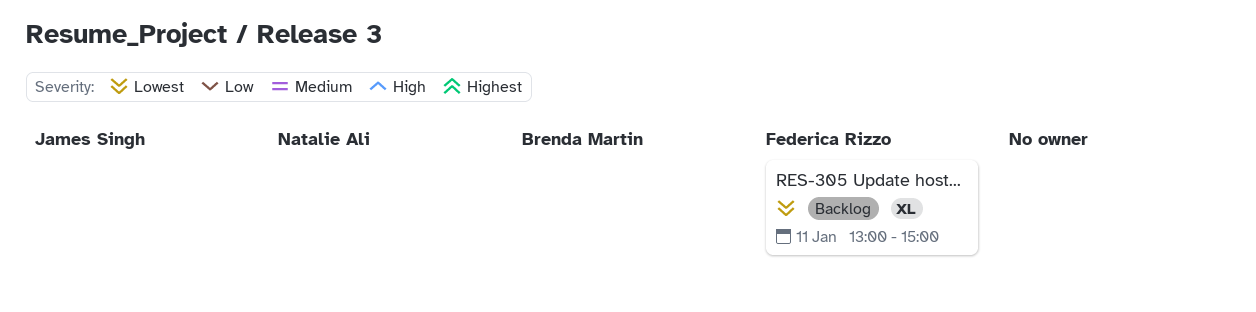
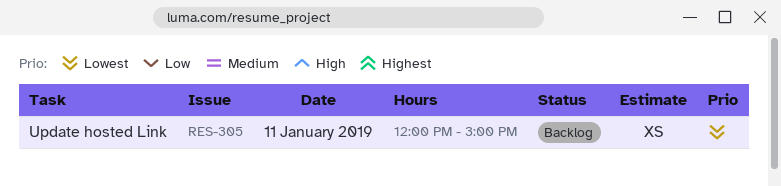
RES-305, estimate: XL -> XS
RES-305, begins: 13:00 -> 12:00

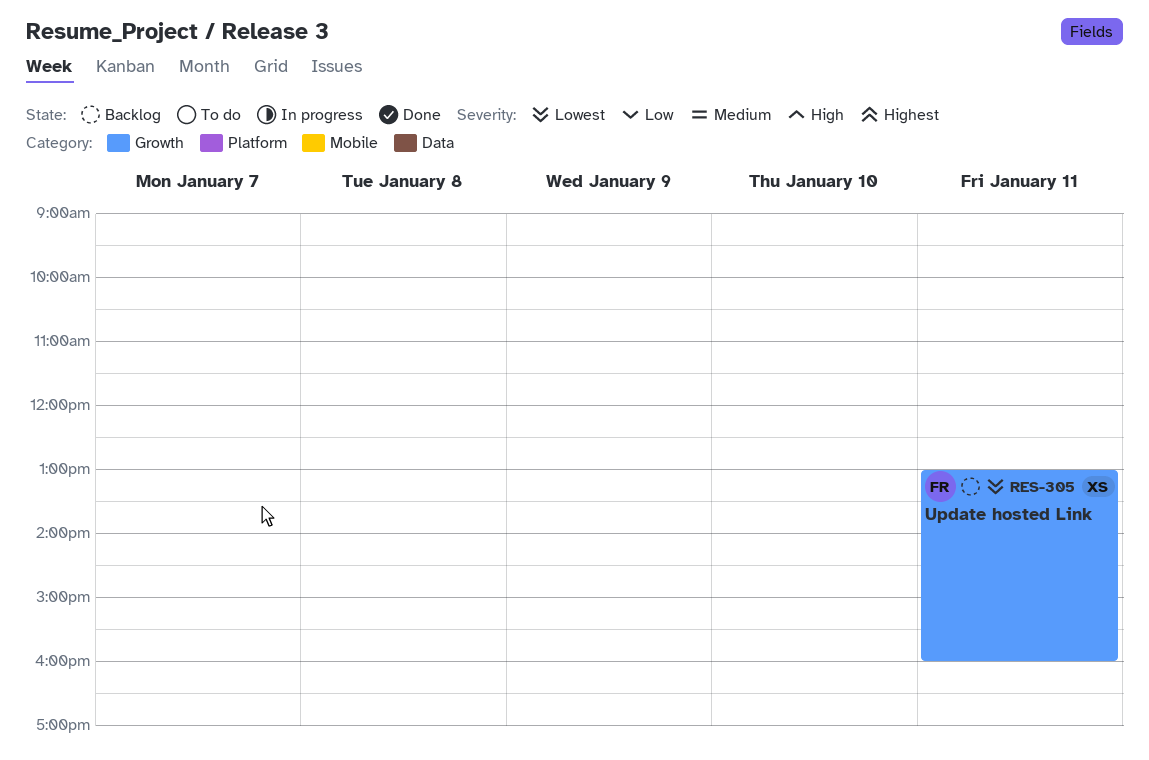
RES-305, begins: 12:00 -> 13:00
RES-305, ends: 15:00 -> 16:00

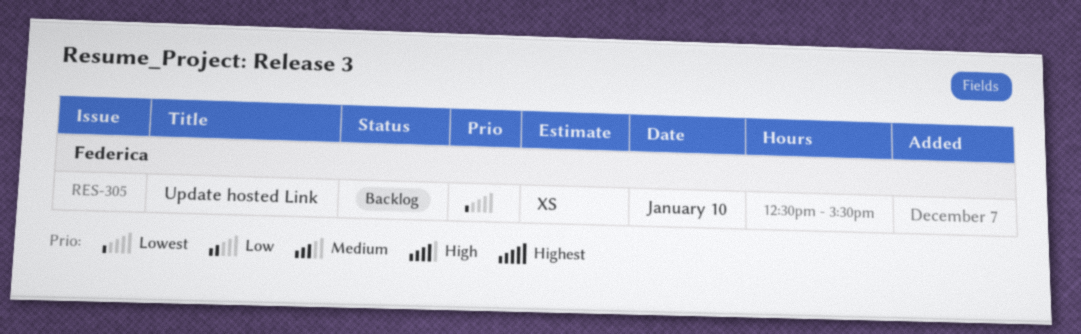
RES-305, day: Jan 11 -> Jan 10
RES-305, begins: 13:00 -> 12:30
RES-305, ends: 16:00 -> 15:30

